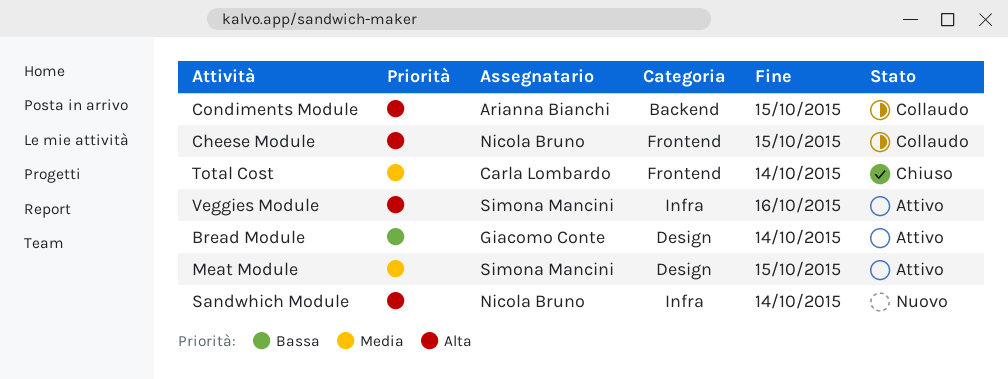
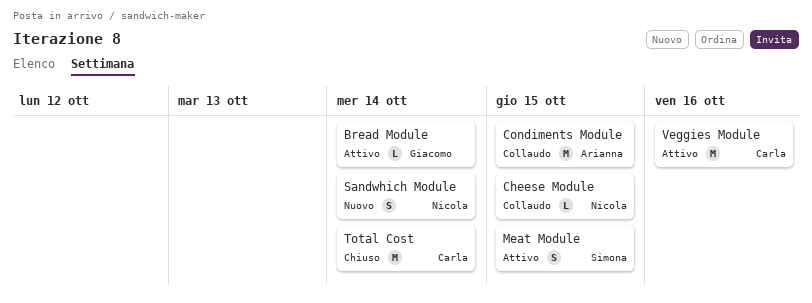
Veggies Module, owner: Simona Mancini -> Carla Lombardo

